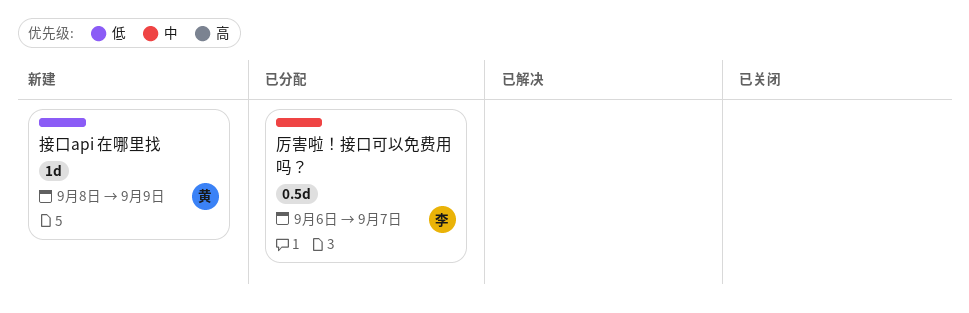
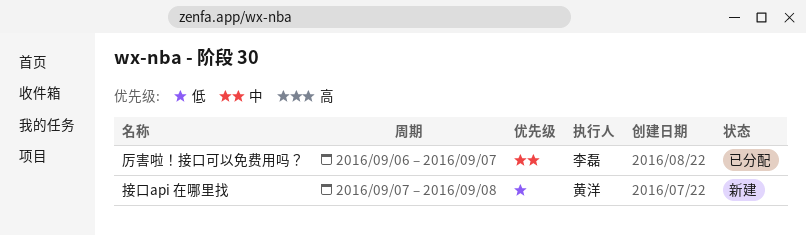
接口api 在哪里找, start: Sep 8 -> Sep 7
接口api 在哪里找, due: Sep 9 -> Sep 8

